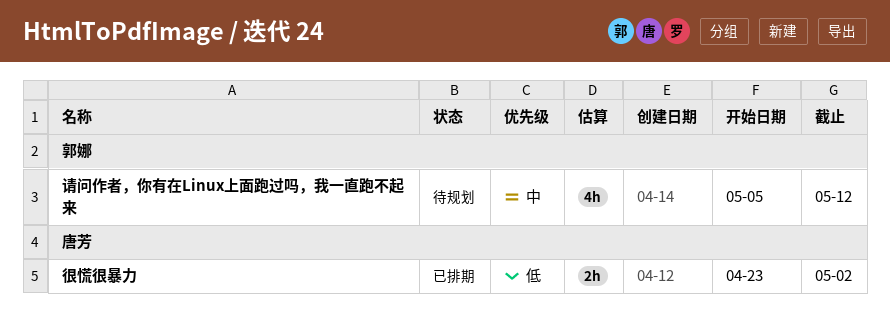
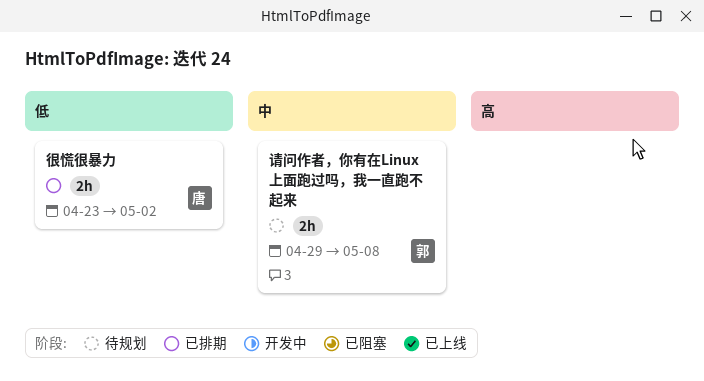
请问作者，你有在Linux上面跑过吗，我一直跑不起来, estimate: 4h -> 2h
请问作者，你有在Linux上面跑过吗，我一直跑不起来, start: May 5 -> Apr 29
请问作者，你有在Linux上面跑过吗，我一直跑不起来, due: May 12 -> May 8

